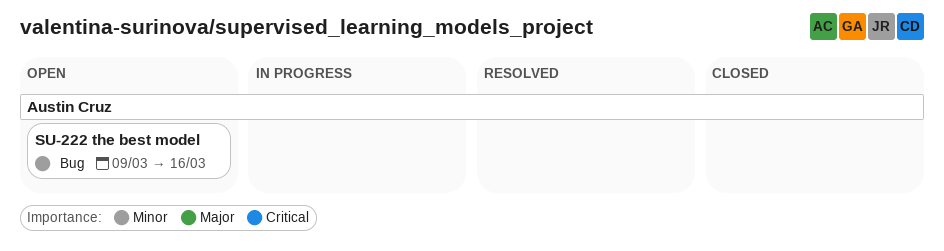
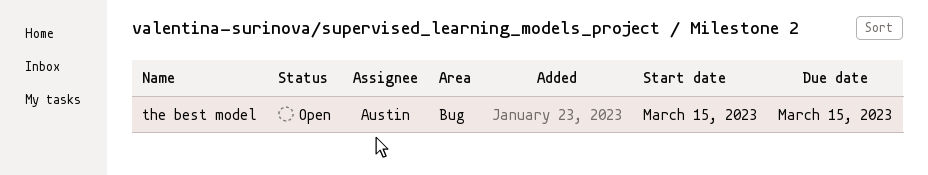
the best model, start: Mar 9 -> Mar 15
the best model, due: Mar 16 -> Mar 15

